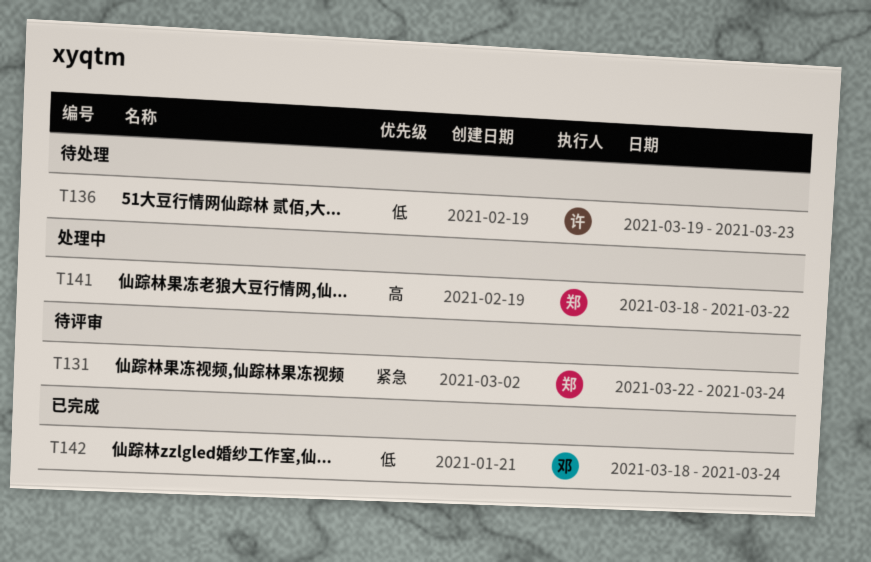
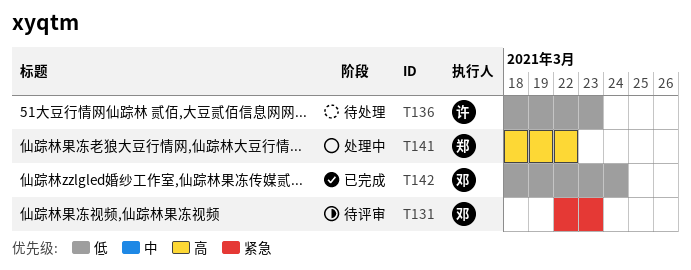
T131, owner: 郑 -> 邓
T131, due: Mar 24 -> Mar 23
T136, start: Mar 19 -> Mar 18

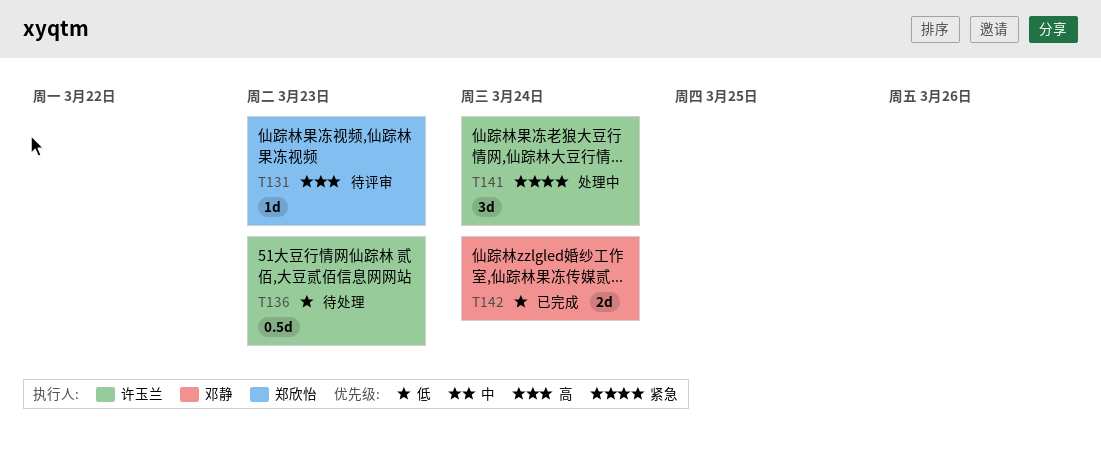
T131, owner: 邓静 -> 郑欣怡
T131, priority: 紧急 -> 高
T141, owner: 郑欣怡 -> 许玉兰
T141, priority: 高 -> 紧急
T141, due: Mar 22 -> Mar 24

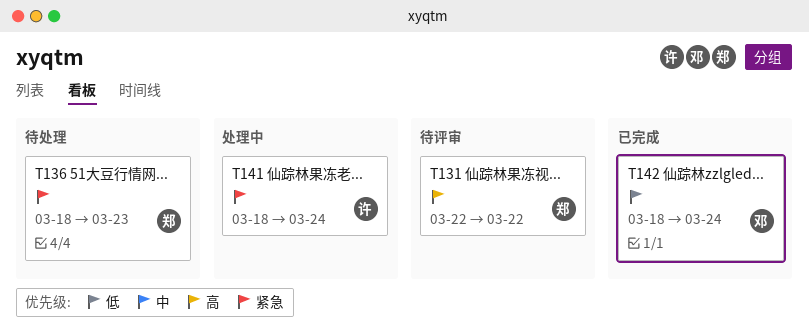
T131, due: Mar 23 -> Mar 22
T136, owner: 许玉兰 -> 郑欣怡
T136, priority: 低 -> 紧急

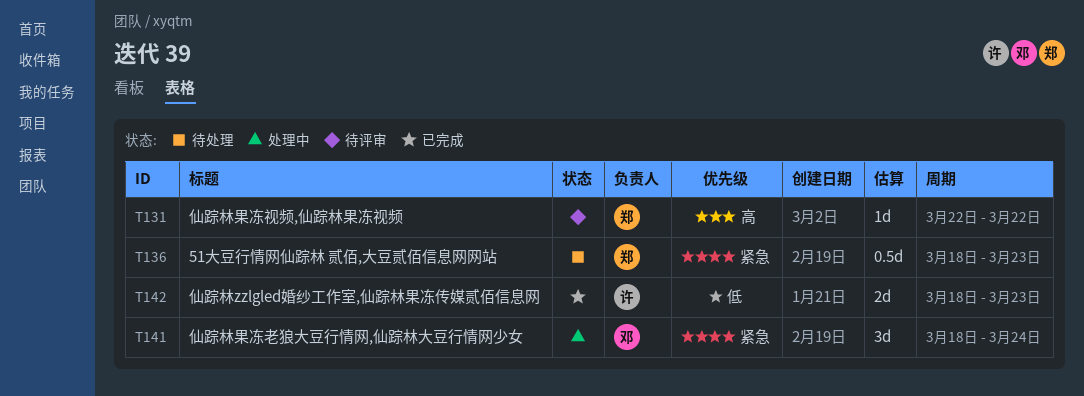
T141, owner: 许 -> 邓
T142, owner: 邓 -> 许
T142, due: Mar 24 -> Mar 23

